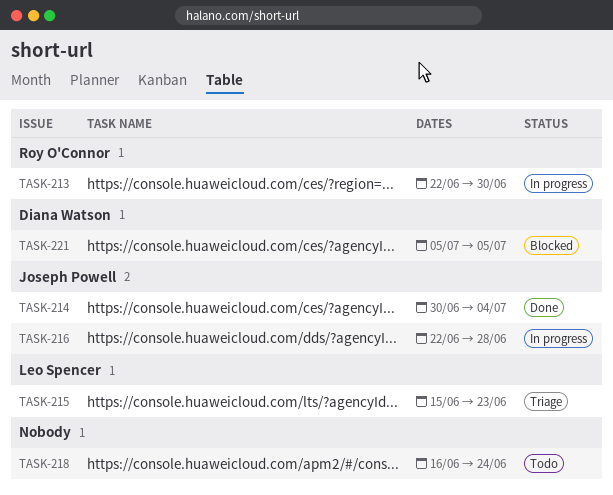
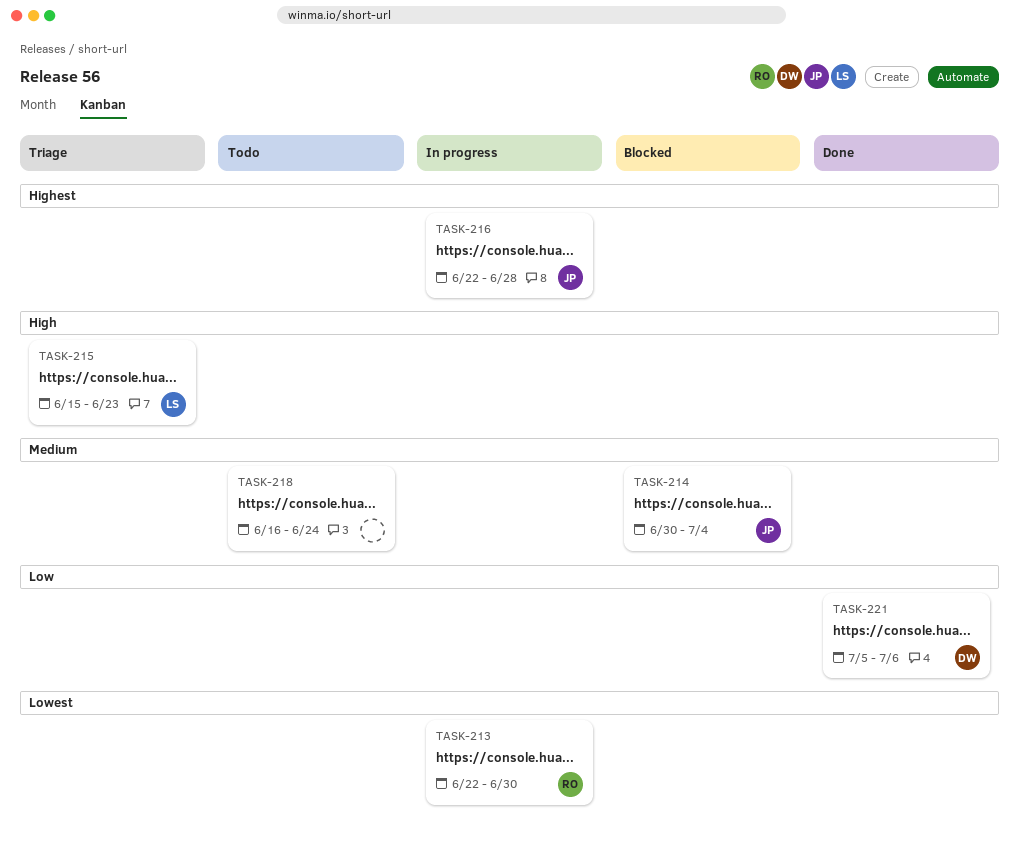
TASK-214, status: Done -> Blocked
TASK-221, status: Blocked -> Done
TASK-221, due: Jul 5 -> Jul 6

